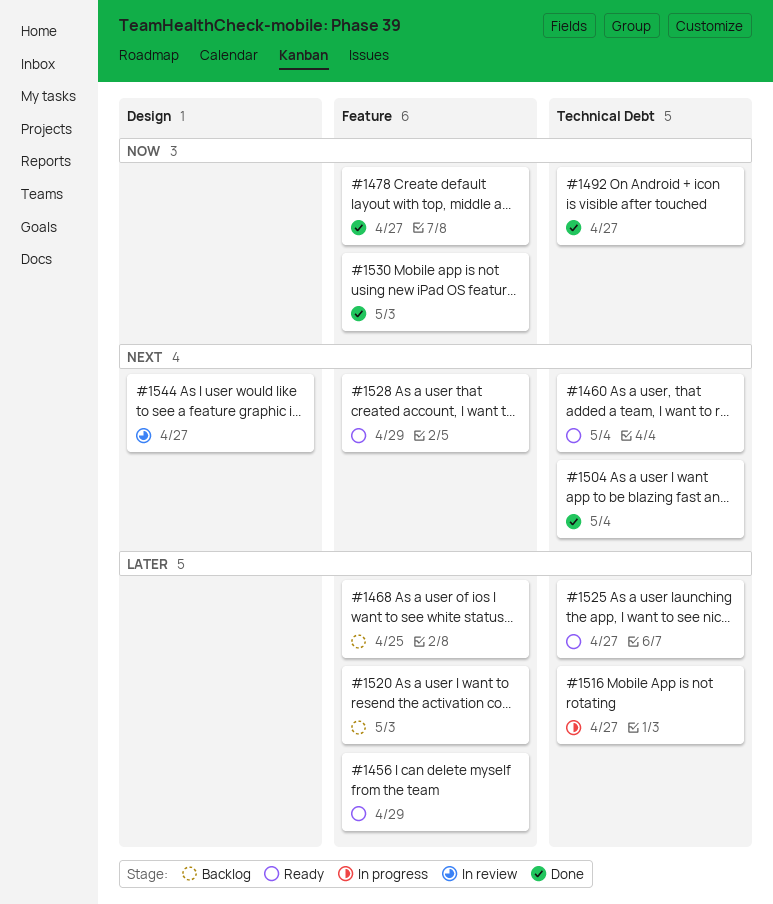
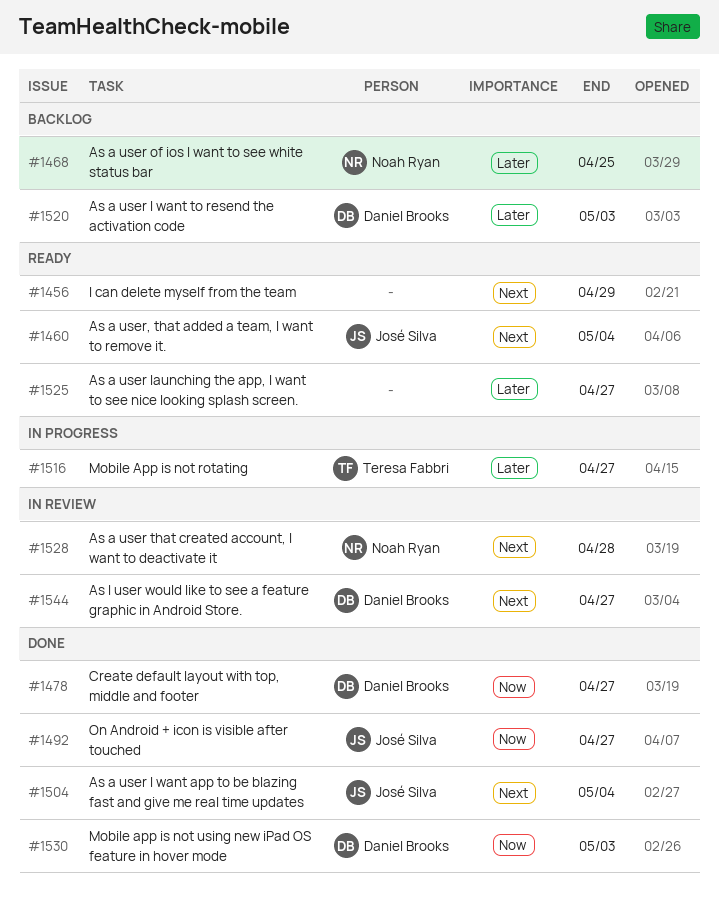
#1456, priority: Later -> Next
#1528, status: Ready -> In review
#1528, due: Apr 29 -> Apr 28

